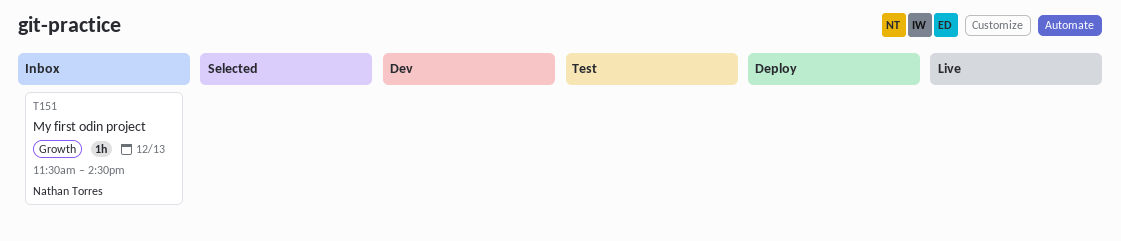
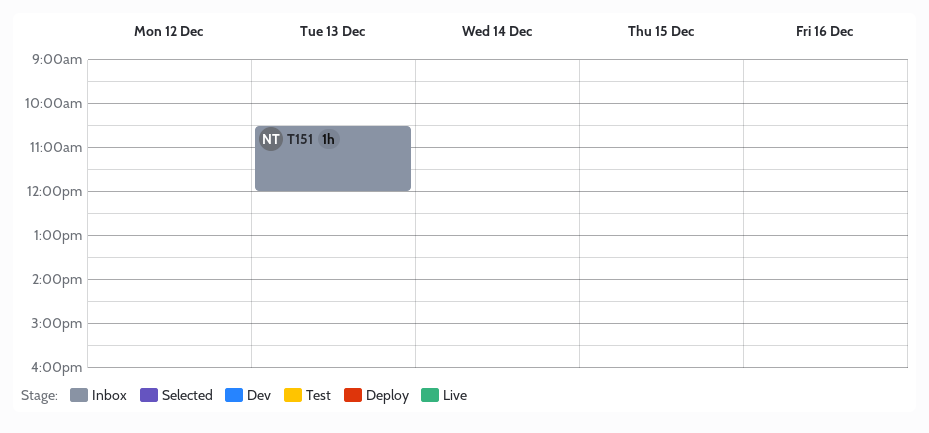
T151, begins: 11:30 -> 10:30
T151, ends: 14:30 -> 12:00

